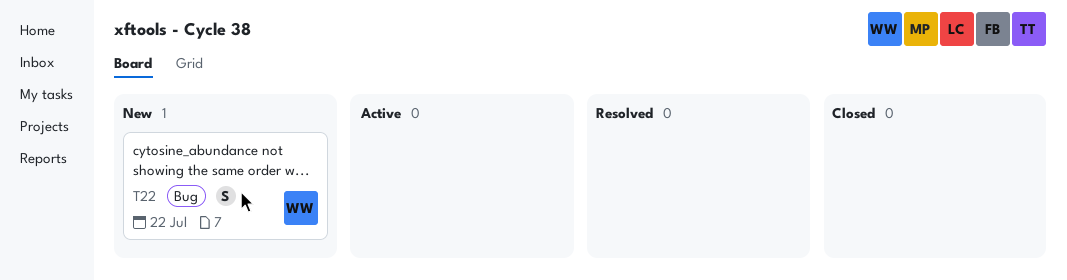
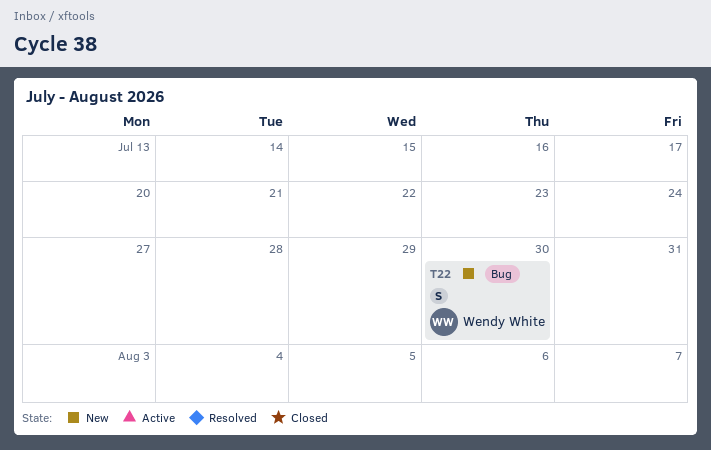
T22, due: Jul 22 -> Jul 30

